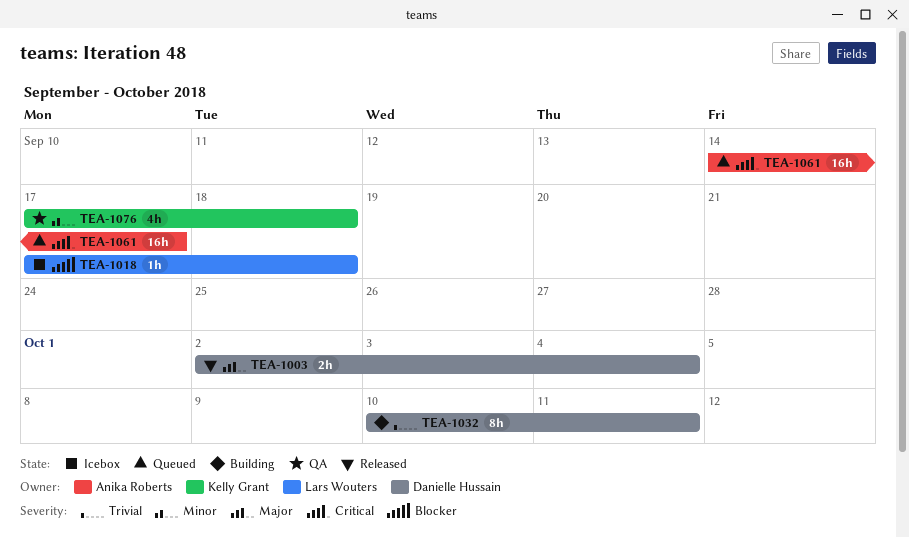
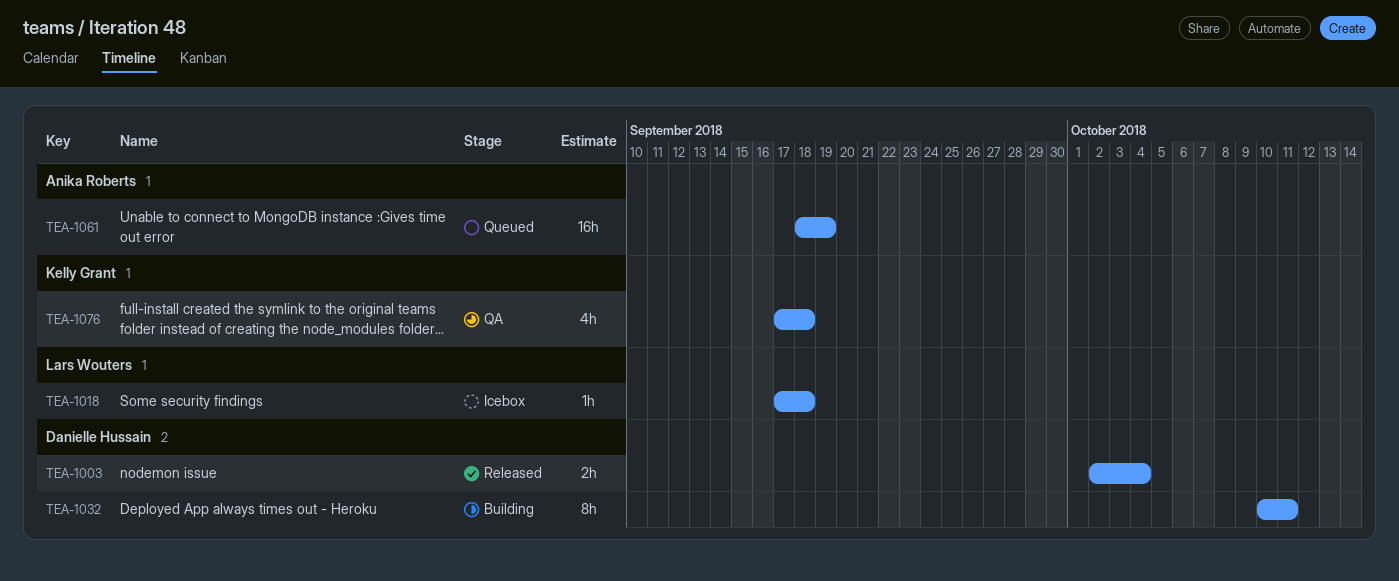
TEA-1061, start: Sep 14 -> Sep 18
TEA-1061, due: Sep 17 -> Sep 19

